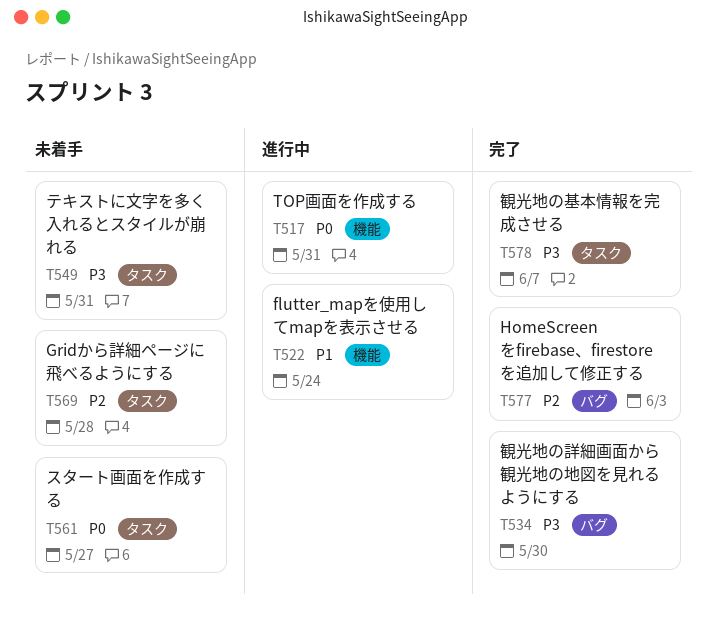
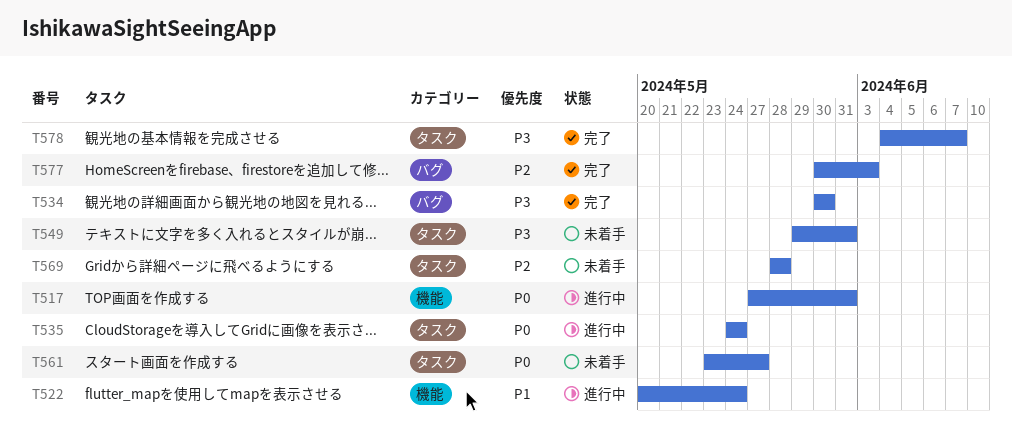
T535: none -> present

